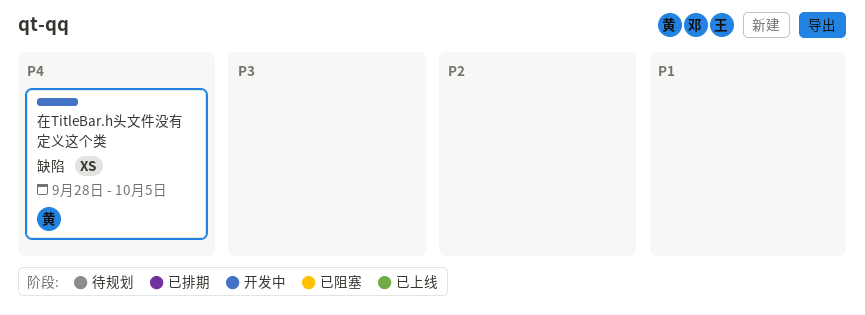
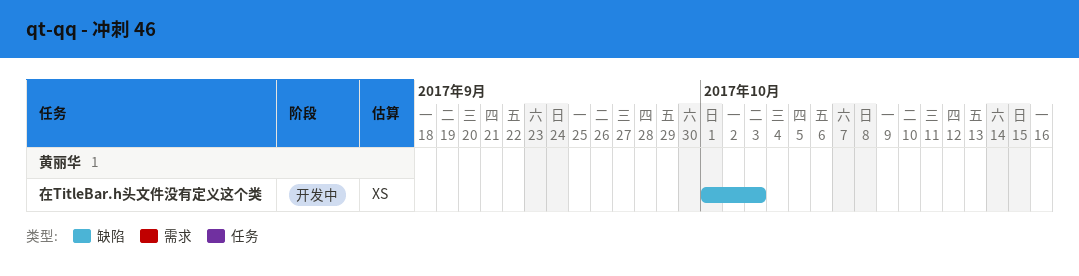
在TitleBar.h头文件没有定义这个类, start: Sep 28 -> Oct 1
在TitleBar.h头文件没有定义这个类, due: Oct 5 -> Oct 3

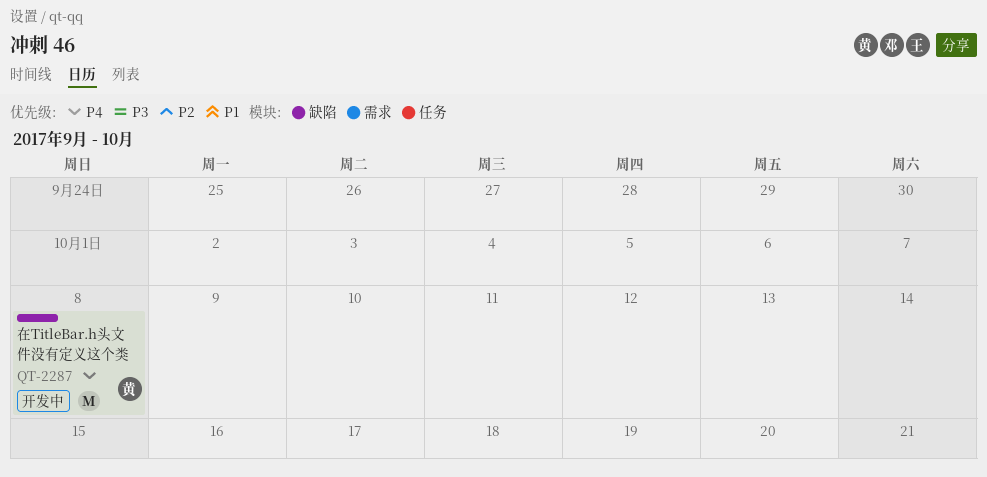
在TitleBar.h头文件没有定义这个类, estimate: XS -> M
在TitleBar.h头文件没有定义这个类, due: Oct 3 -> Oct 8

